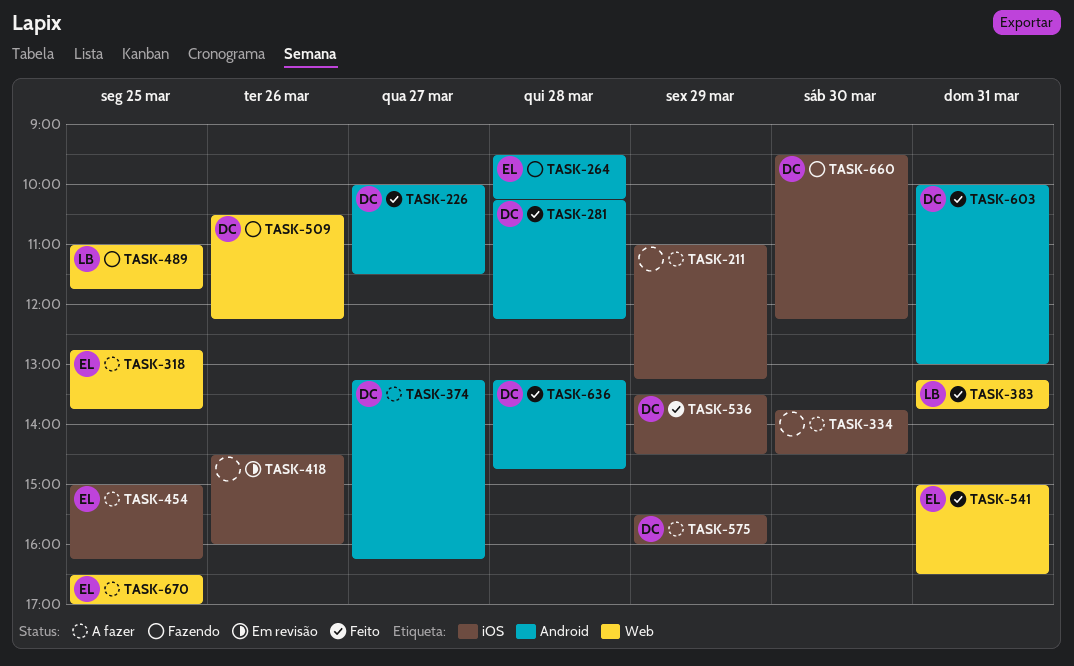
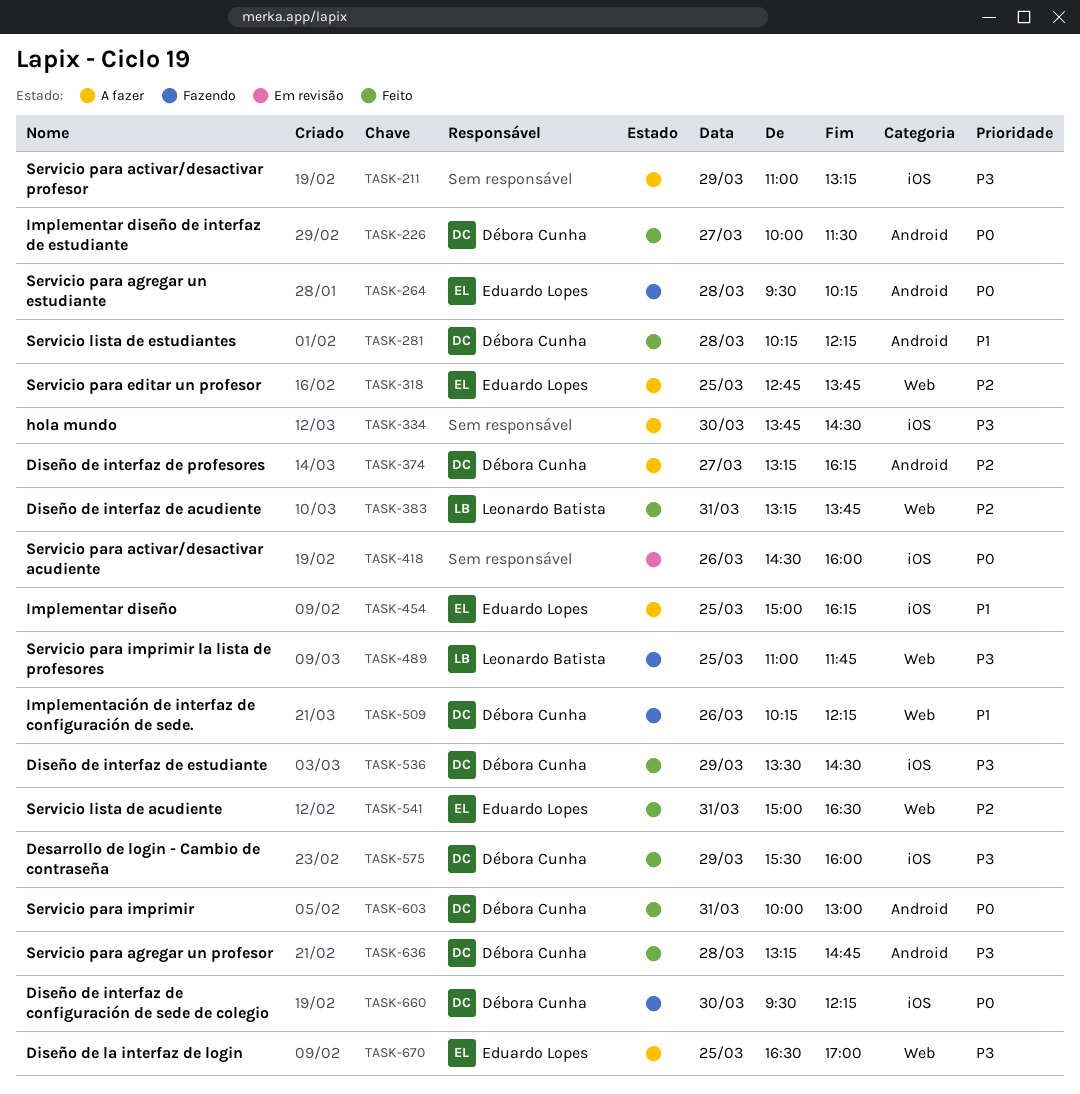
TASK-509, begins: 10:30 -> 10:15
TASK-575, status: A fazer -> Feito

